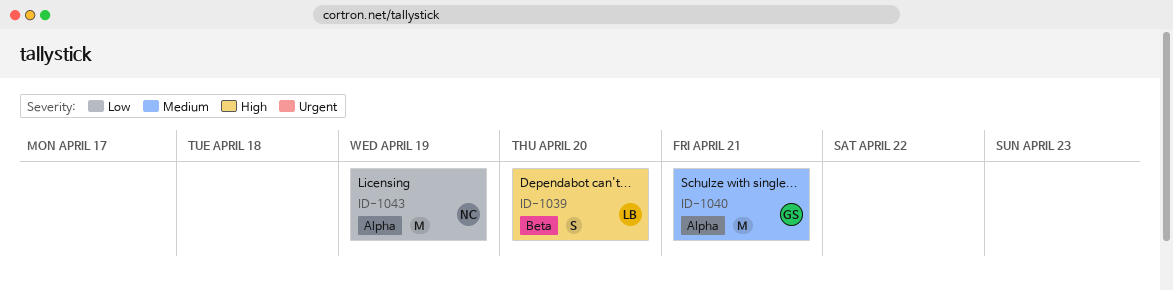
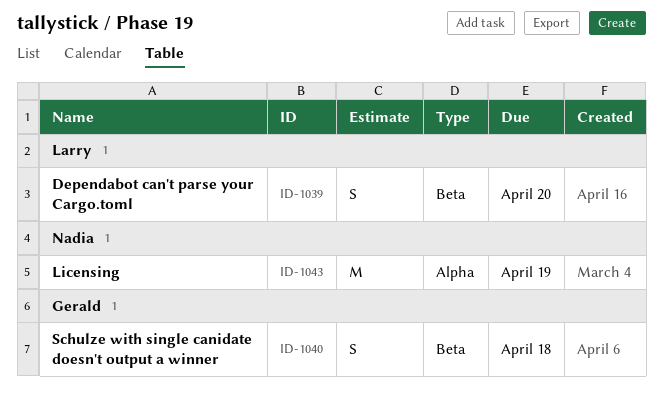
ID-1040, label: Alpha -> Beta
ID-1040, estimate: M -> S
ID-1040, due: Apr 21 -> Apr 18

